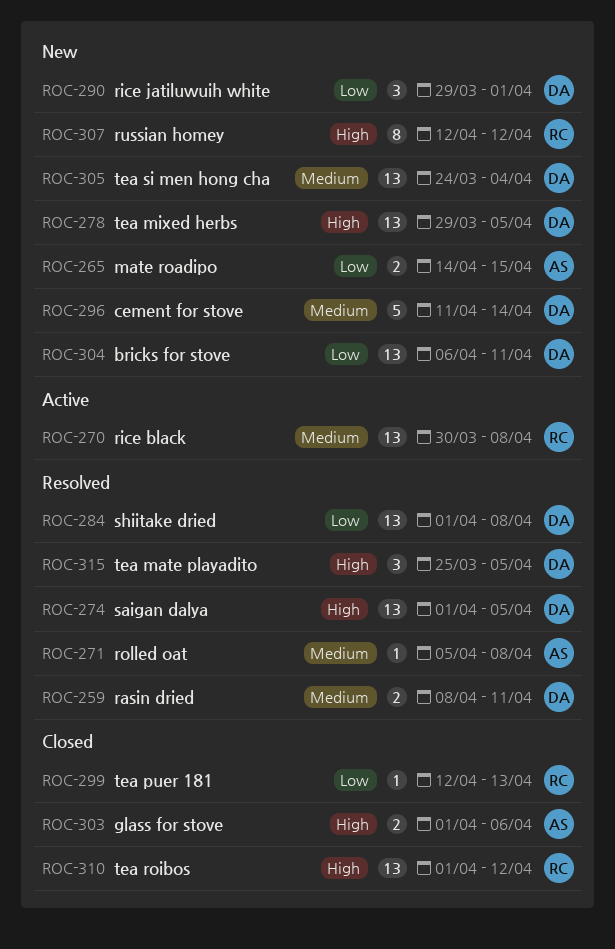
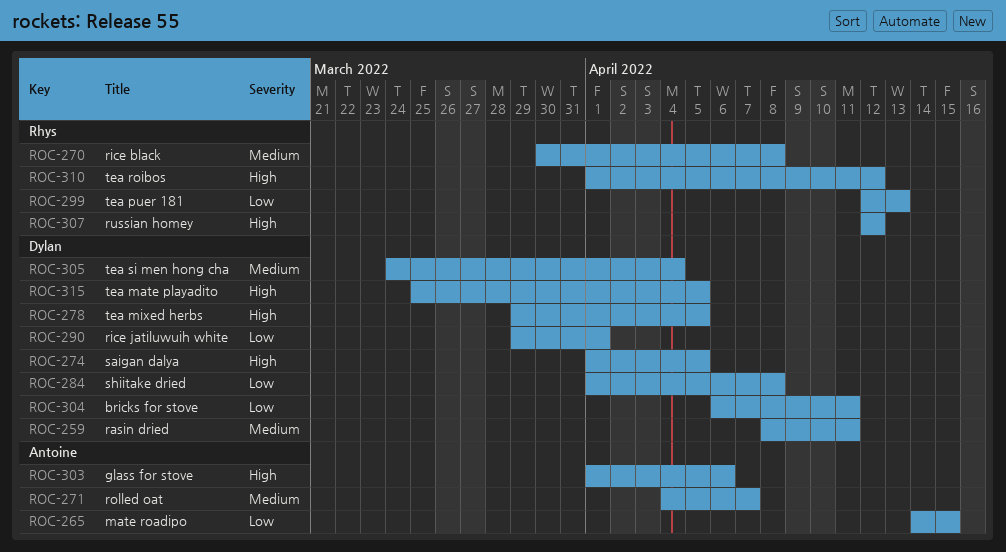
ROC-271, start: Apr 5 -> Apr 4
ROC-271, due: Apr 8 -> Apr 7
ROC-296: present -> none

